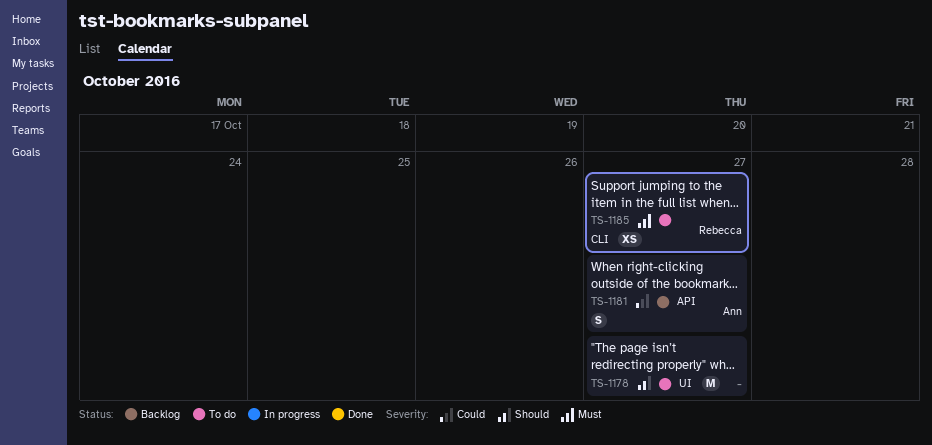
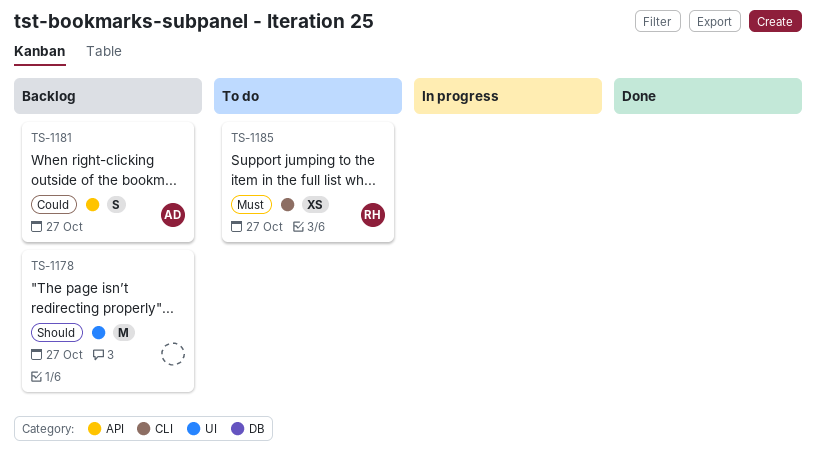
TS-1178, status: To do -> Backlog

